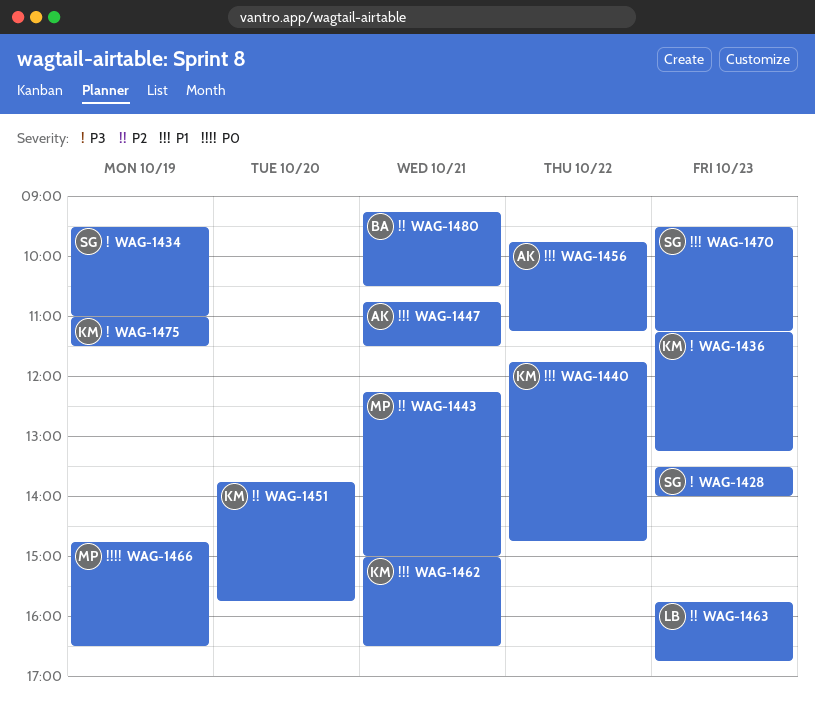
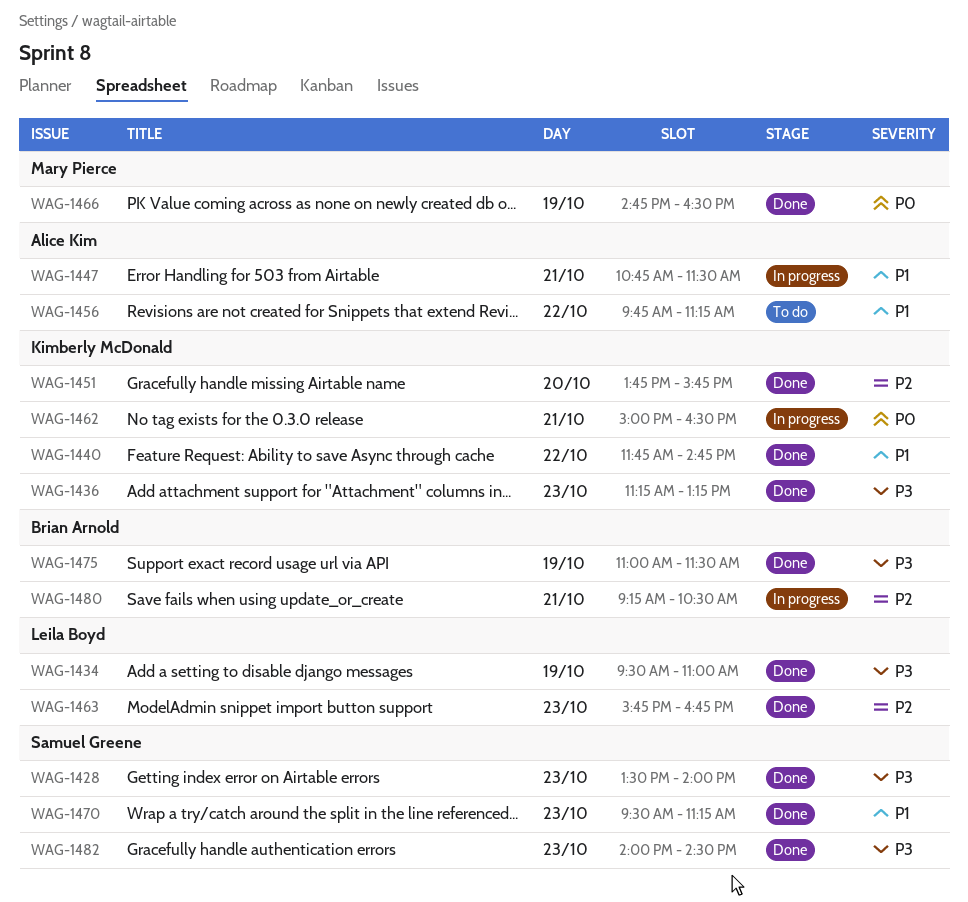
WAG-1434, owner: Samuel Greene -> Leila Boyd
WAG-1443: present -> none
WAG-1462, priority: P1 -> P0
WAG-1475, owner: Kimberly McDonald -> Brian Arnold
WAG-1482: none -> present

